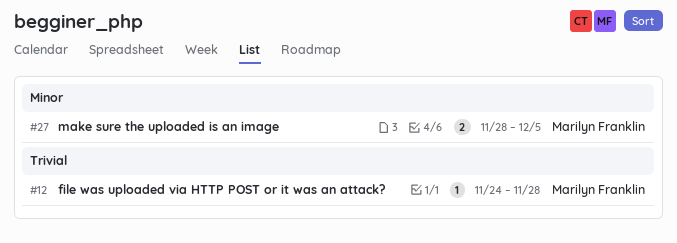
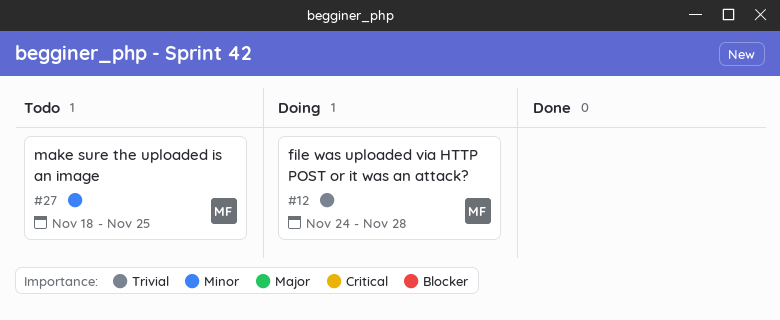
#27, start: Nov 28 -> Nov 18
#27, due: Dec 5 -> Nov 25

